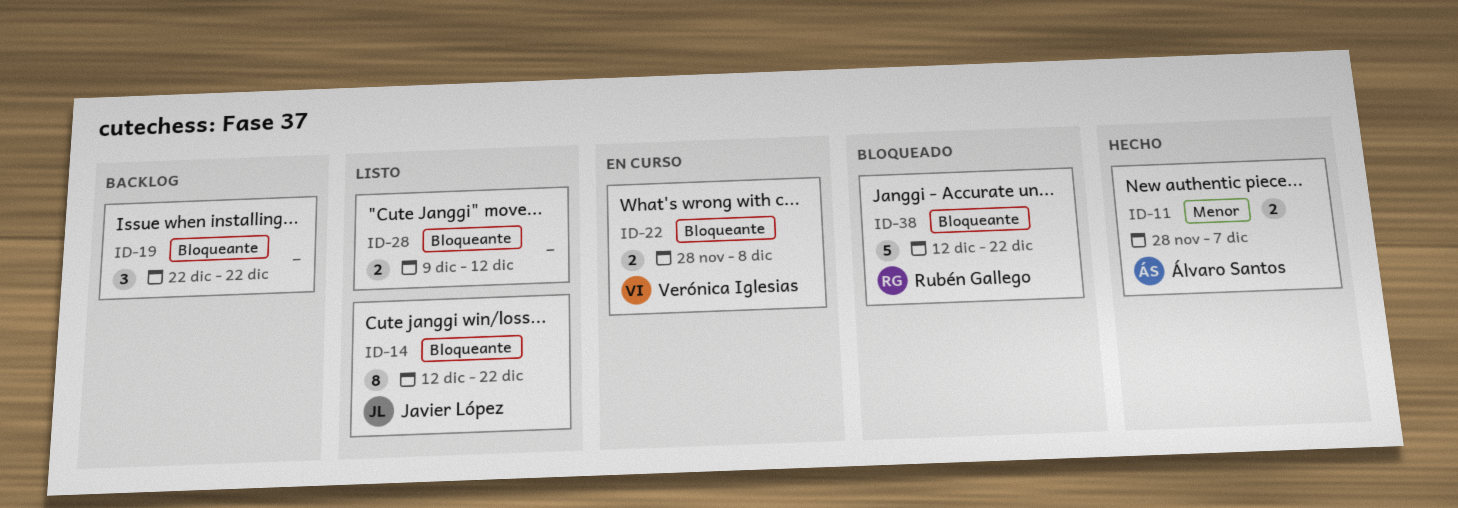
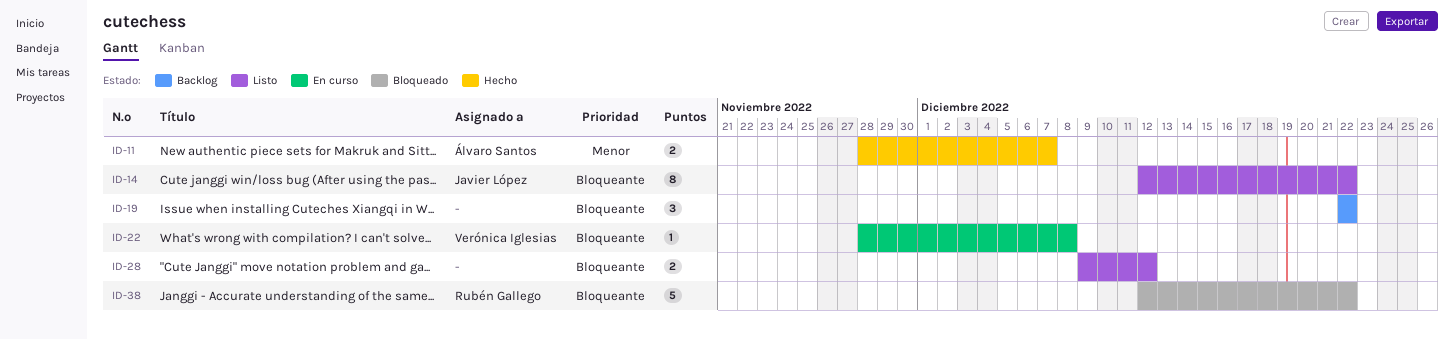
ID-22, estimate: 2 -> 1

